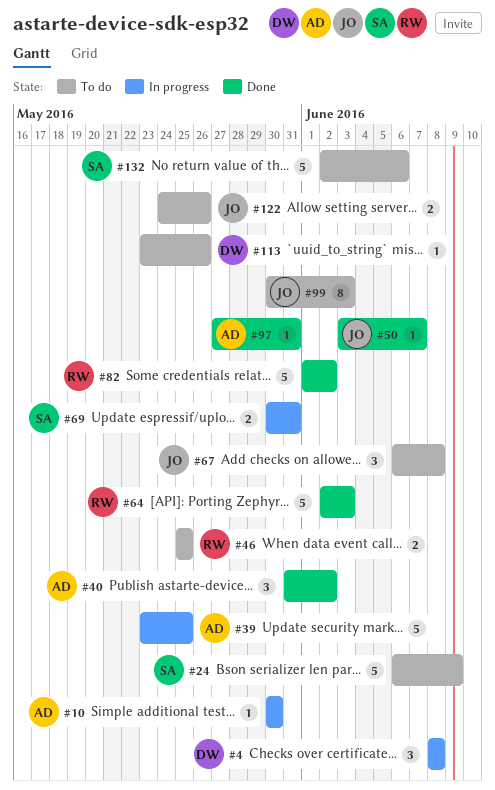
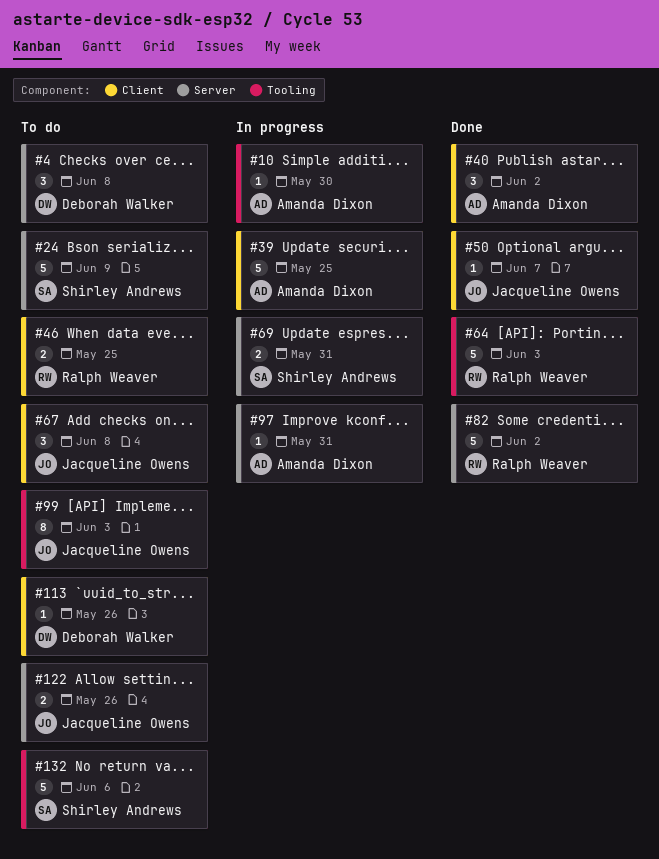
#4, status: In progress -> To do
#97, status: Done -> In progress

